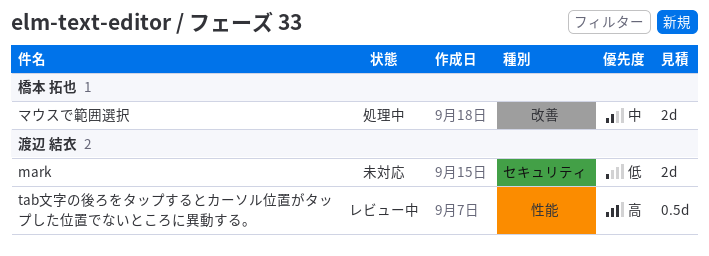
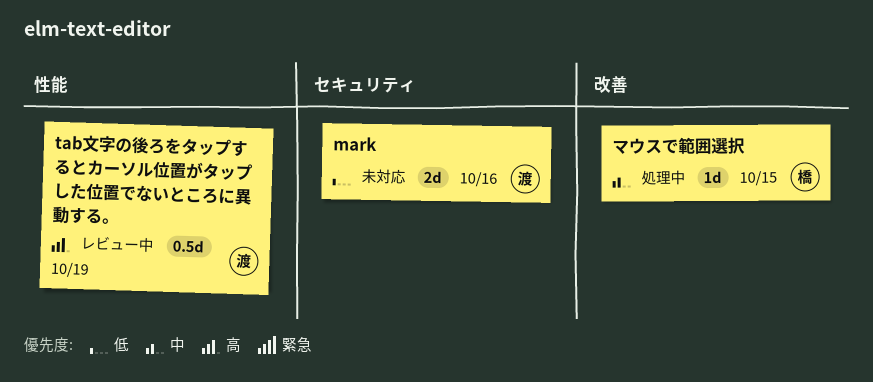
マウスで範囲選択, estimate: 2d -> 1d

